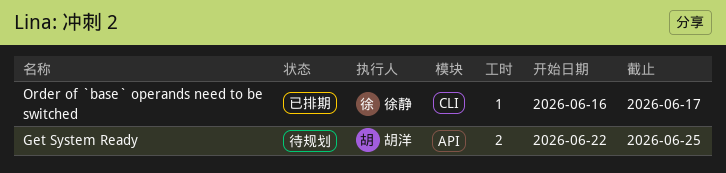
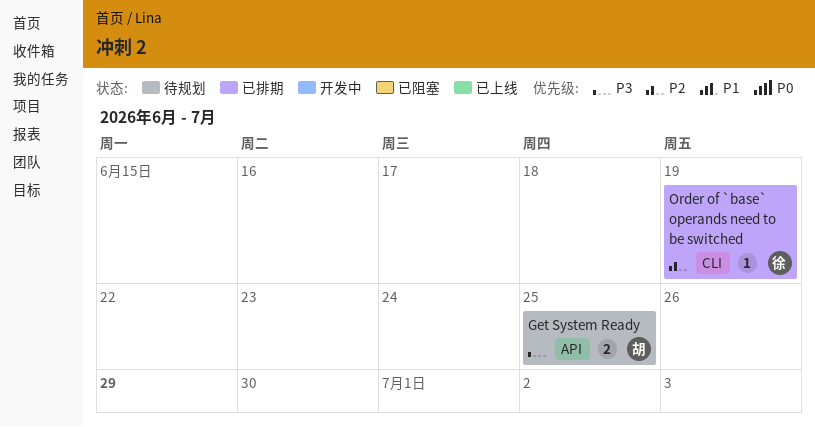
Order of `base` operands need to be switched, due: Jun 17 -> Jun 19

